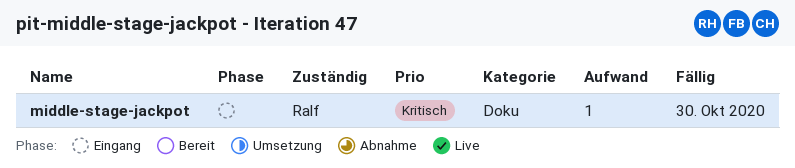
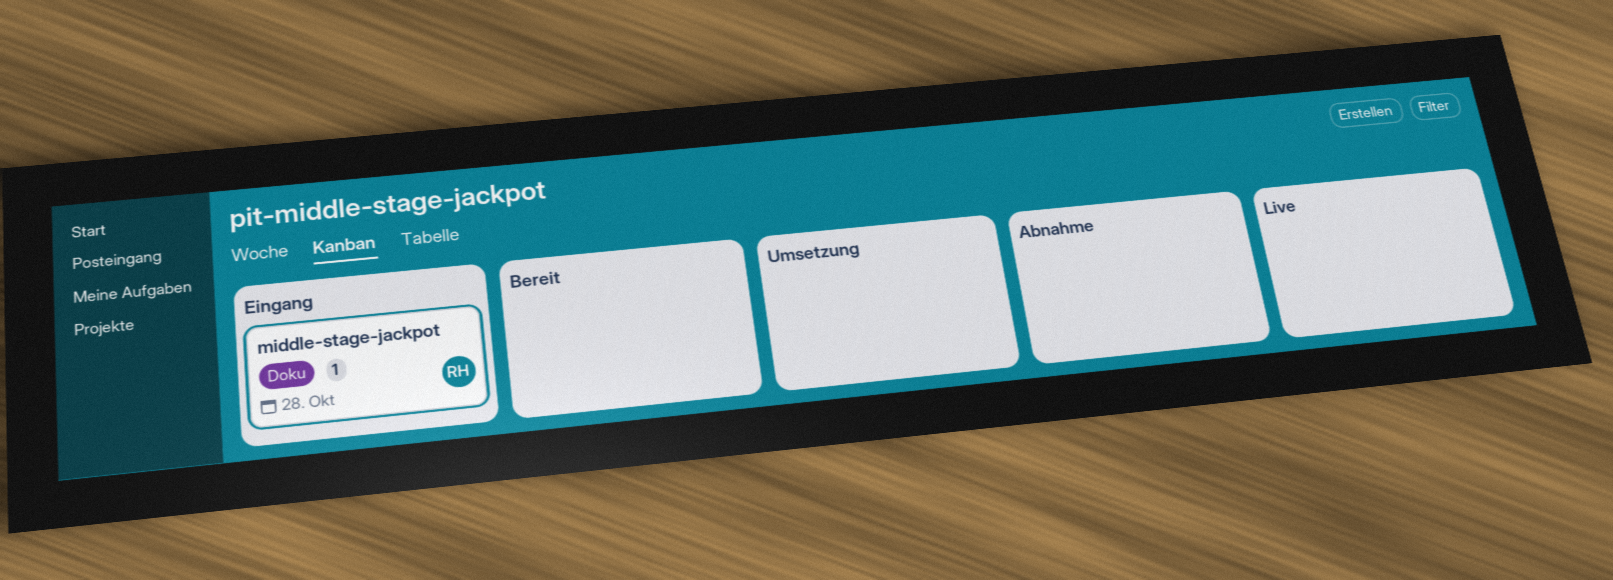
middle-stage-jackpot, due: Oct 30 -> Oct 28

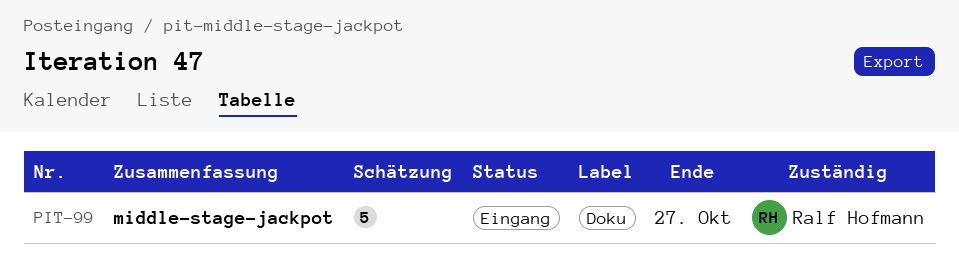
middle-stage-jackpot, estimate: 1 -> 5
middle-stage-jackpot, due: Oct 28 -> Oct 27

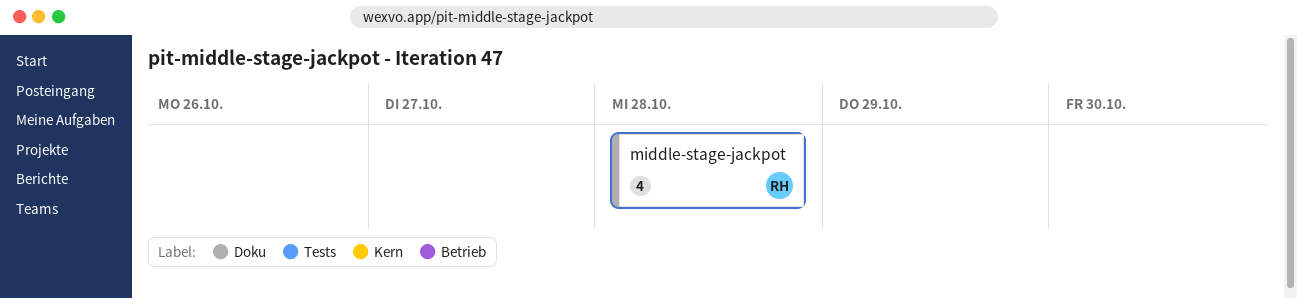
middle-stage-jackpot, estimate: 5 -> 4
middle-stage-jackpot, due: Oct 27 -> Oct 28

